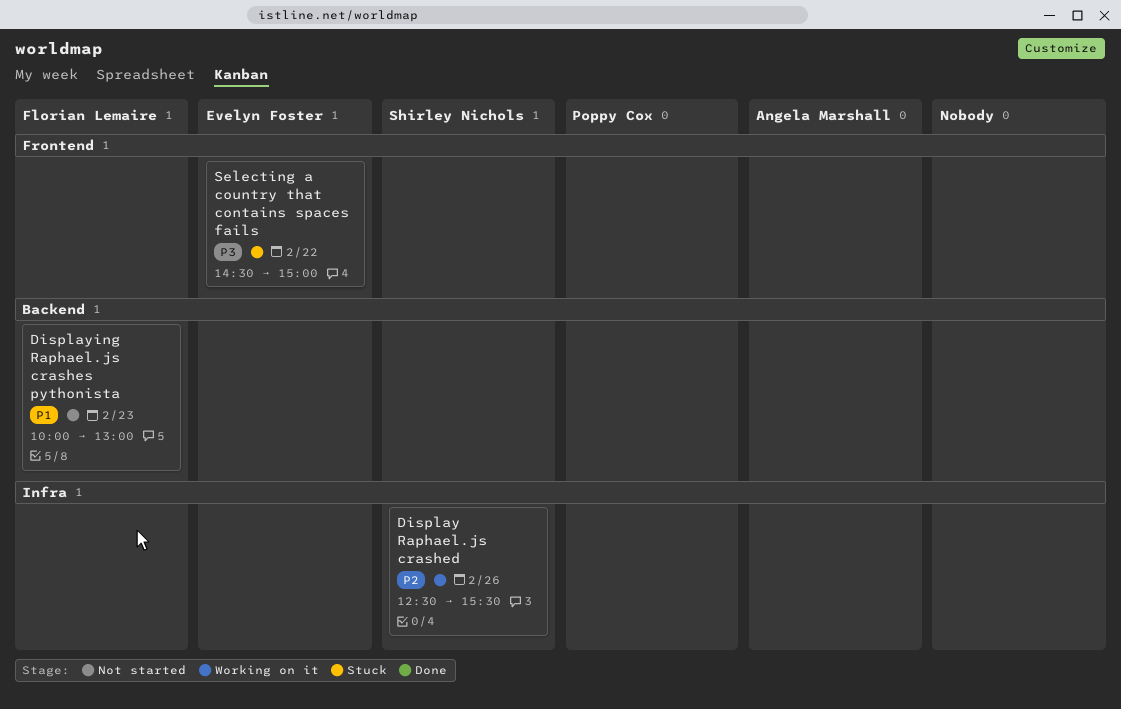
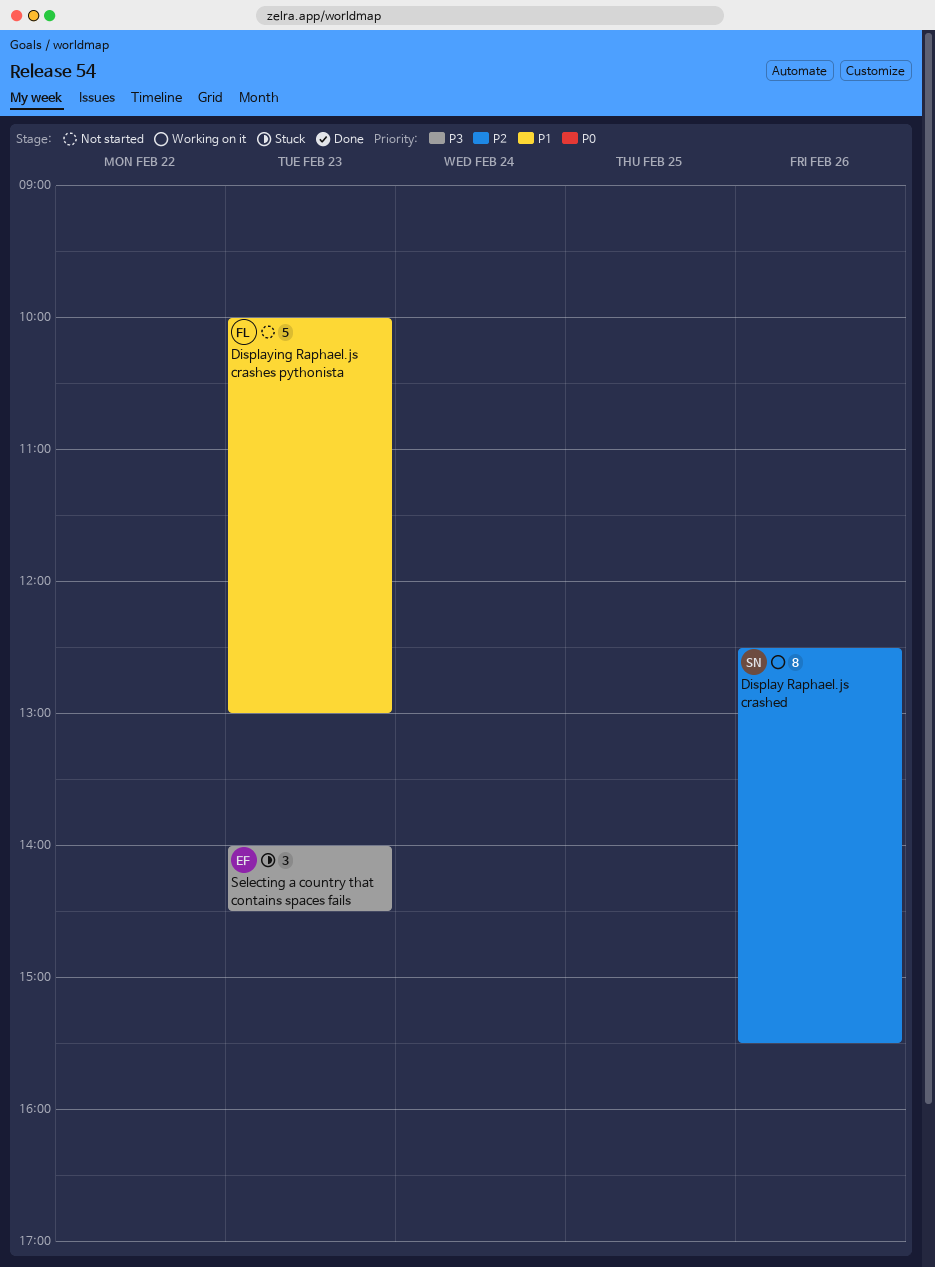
Selecting a country that contains spaces fails, day: Feb 22 -> Feb 23
Selecting a country that contains spaces fails, begins: 14:30 -> 14:00
Selecting a country that contains spaces fails, ends: 15:00 -> 14:30

